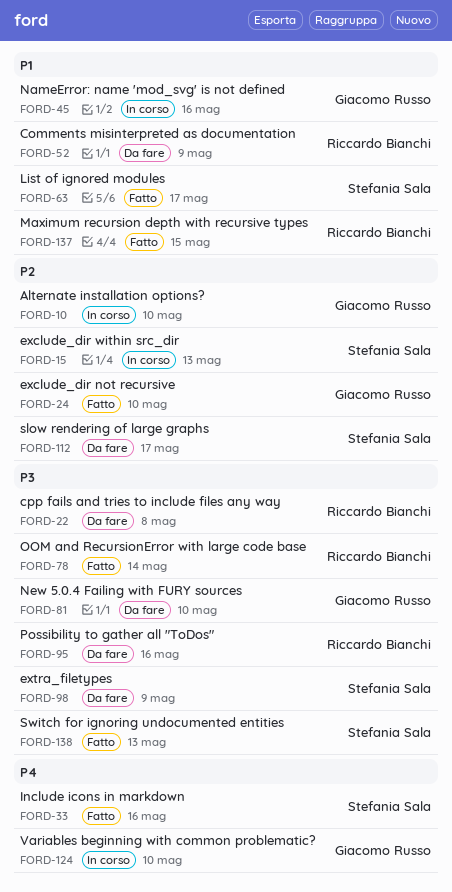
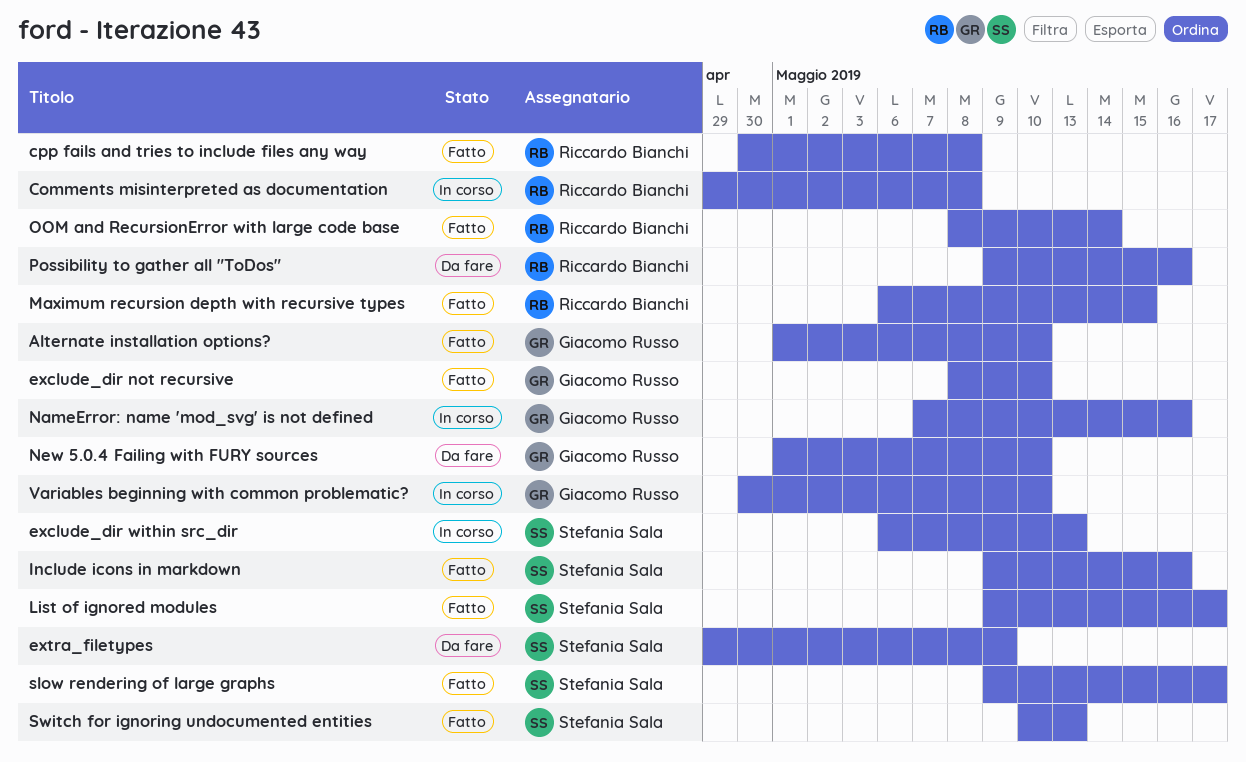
Alternate installation options?, status: In corso -> Fatto
Comments misinterpreted as documentation, status: Da fare -> In corso
Comments misinterpreted as documentation, due: May 9 -> May 8
cpp fails and tries to include files any way, status: Da fare -> Fatto
slow rendering of large graphs, status: Da fare -> Fatto

